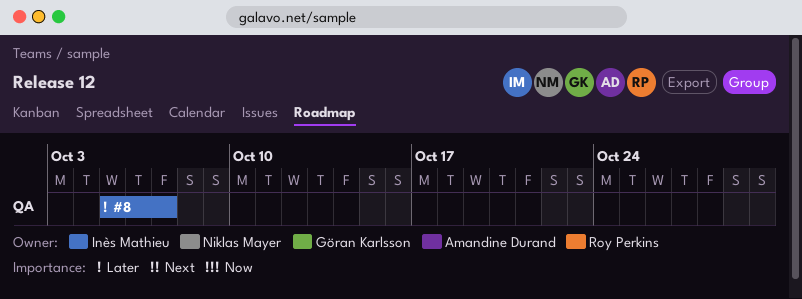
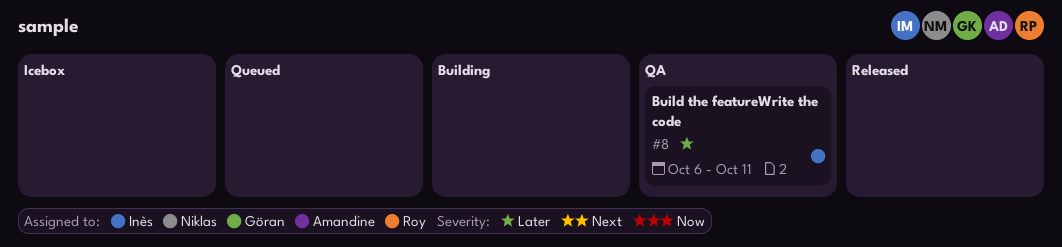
#8, start: Oct 5 -> Oct 6
#8, due: Oct 7 -> Oct 11

